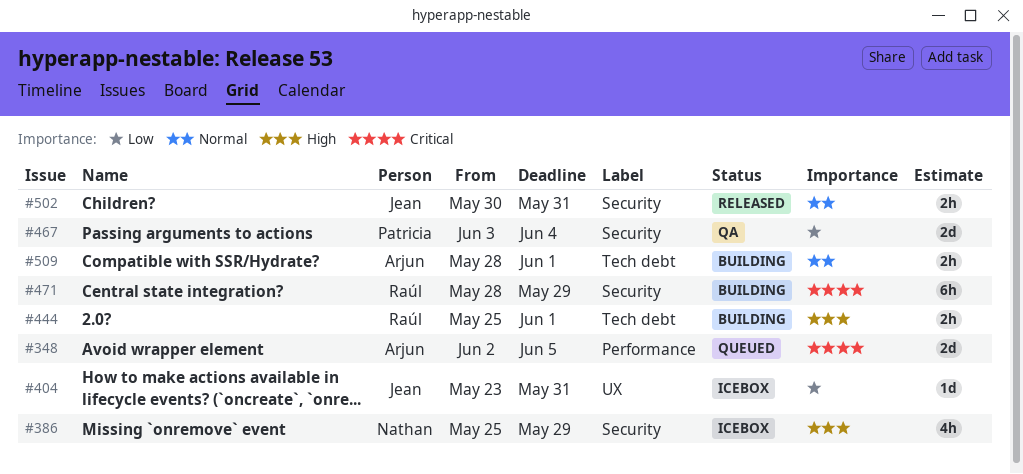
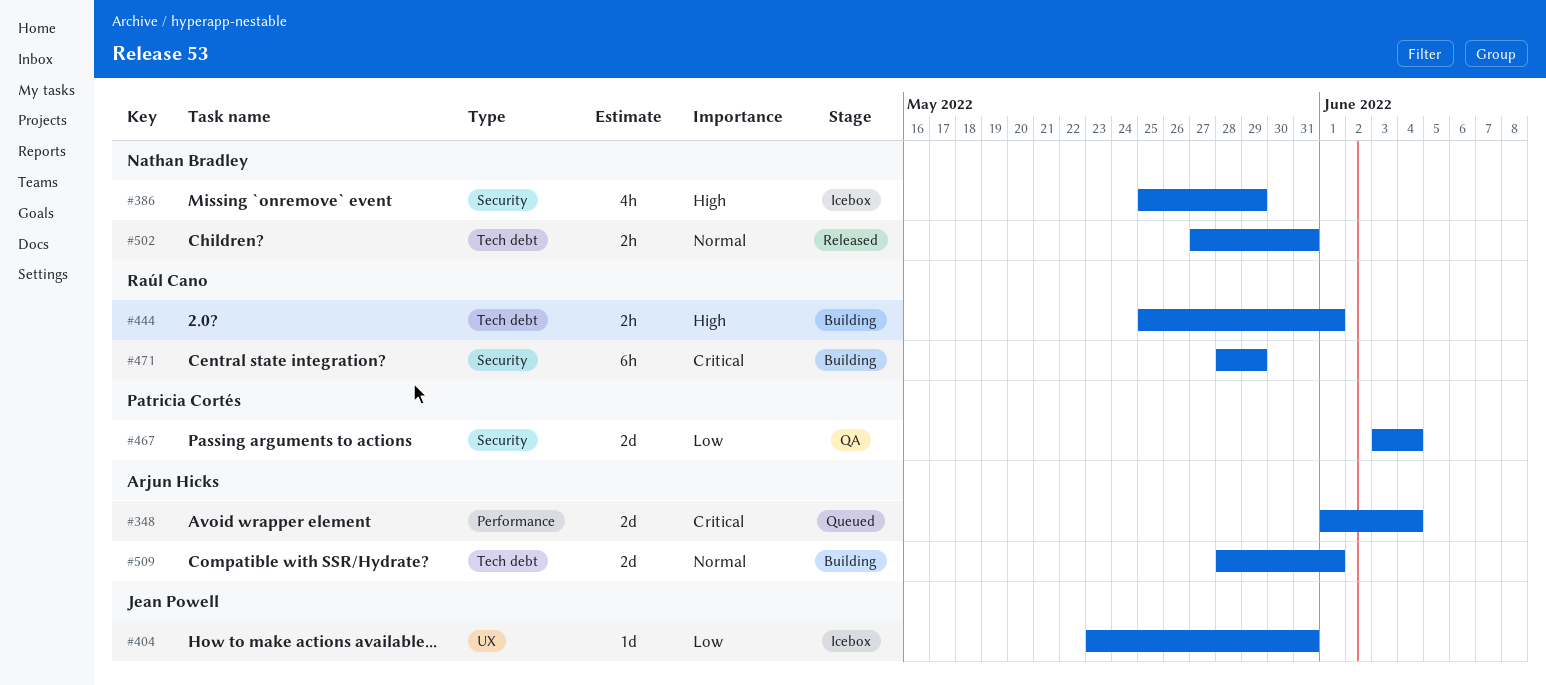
#348, start: Jun 2 -> Jun 1
#348, due: Jun 5 -> Jun 4
#502, owner: Jean Powell -> Nathan Bradley
#502, label: Security -> Tech debt
#502, start: May 30 -> May 27
#509, estimate: 2h -> 2d

